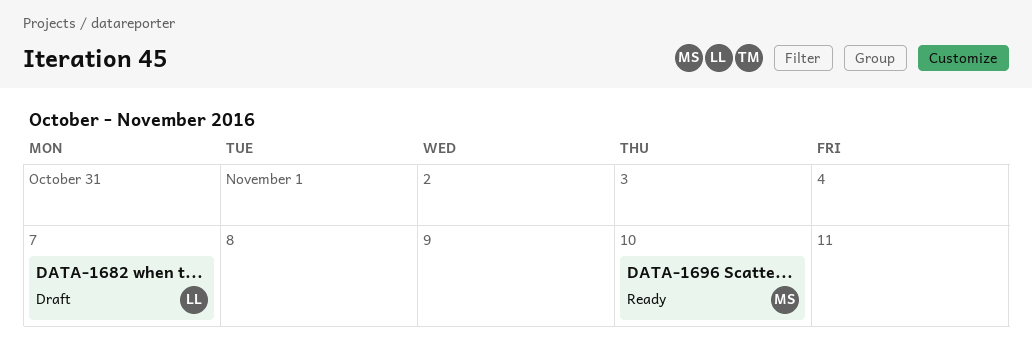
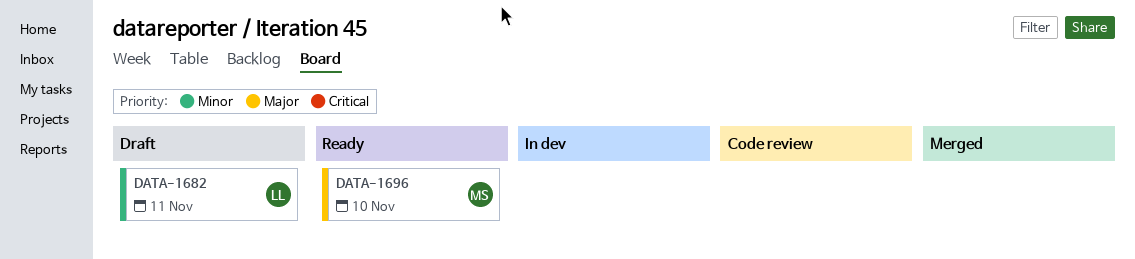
DATA-1682, due: Nov 7 -> Nov 11

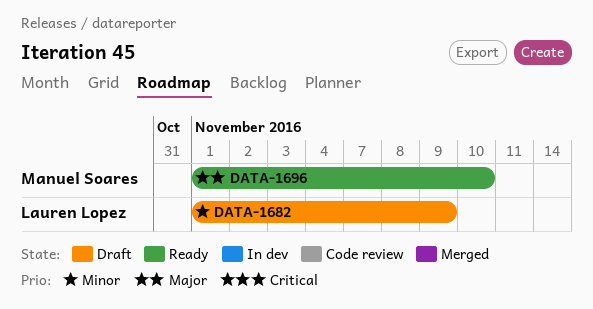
DATA-1682, due: Nov 11 -> Nov 9

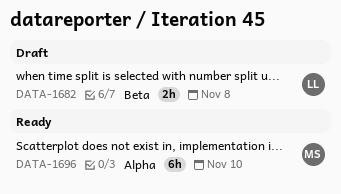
DATA-1682, due: Nov 9 -> Nov 8

